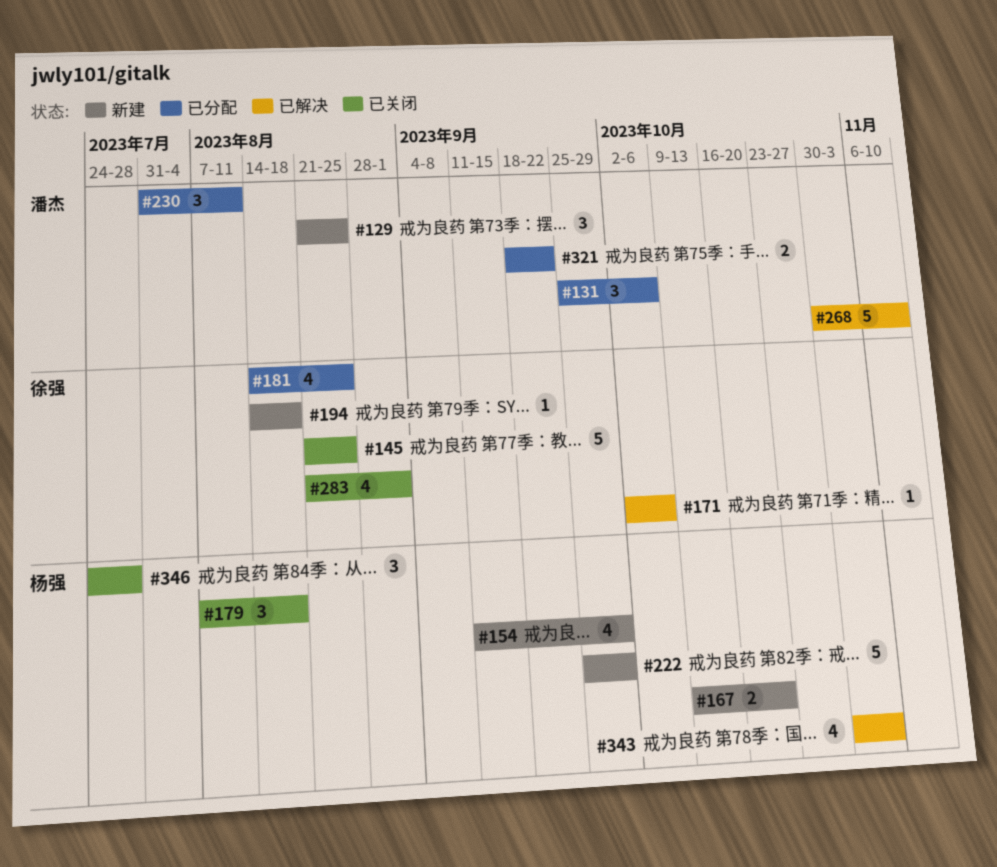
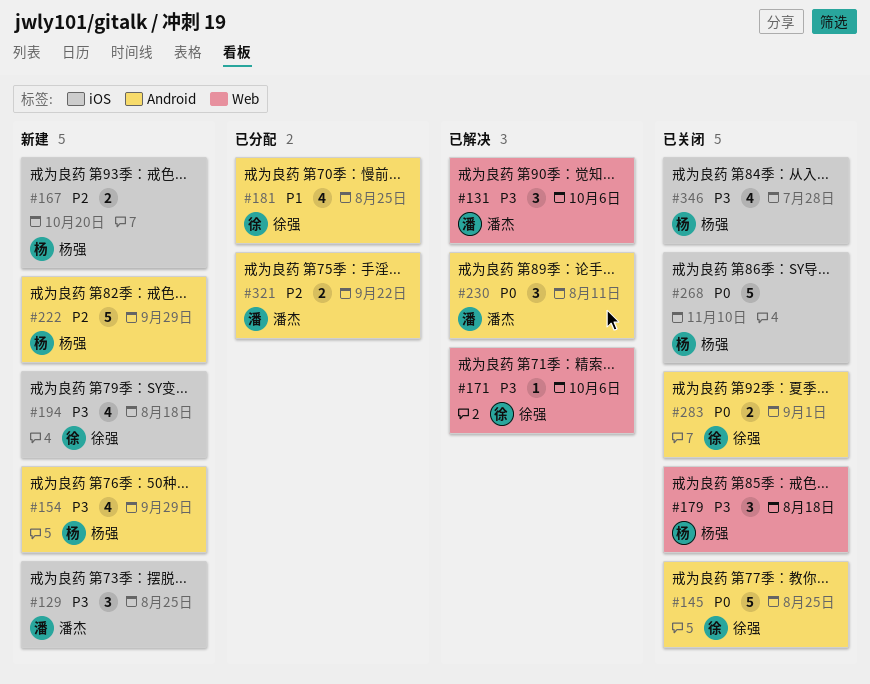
#131, status: 已分配 -> 已解决
#194, estimate: 1 -> 4
#230, status: 已分配 -> 已解决
#268, status: 已解决 -> 已关闭
#268, owner: 潘杰 -> 杨强
#283, estimate: 4 -> 2
#343: present -> none
#346, estimate: 3 -> 4

